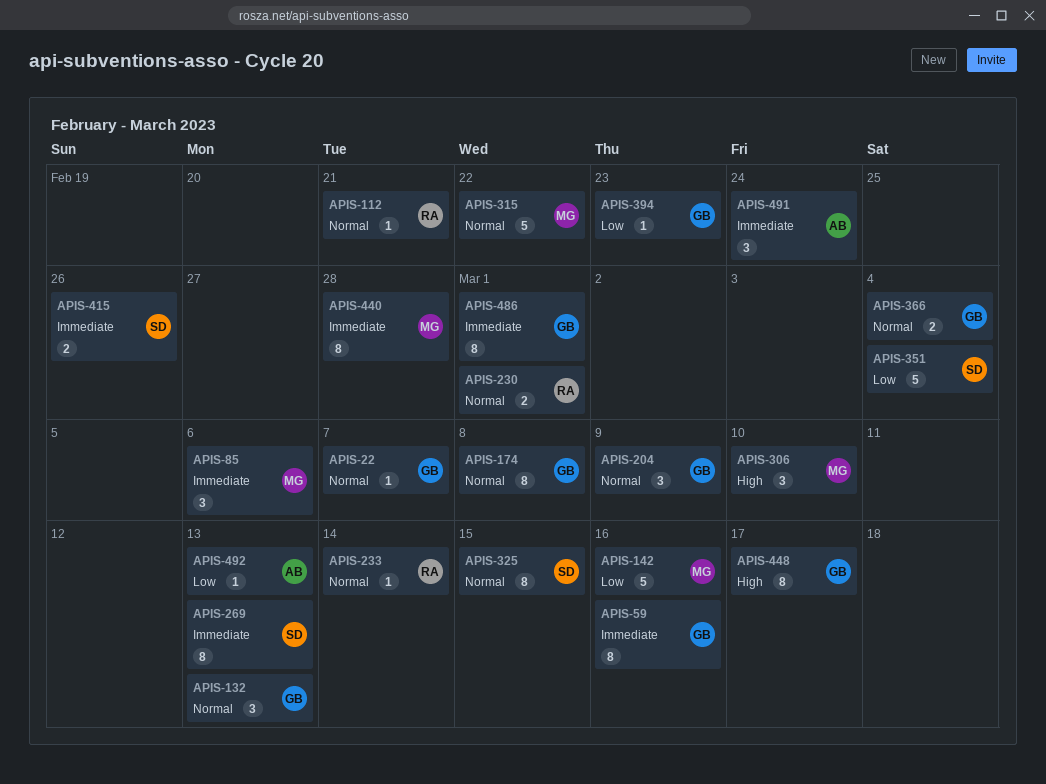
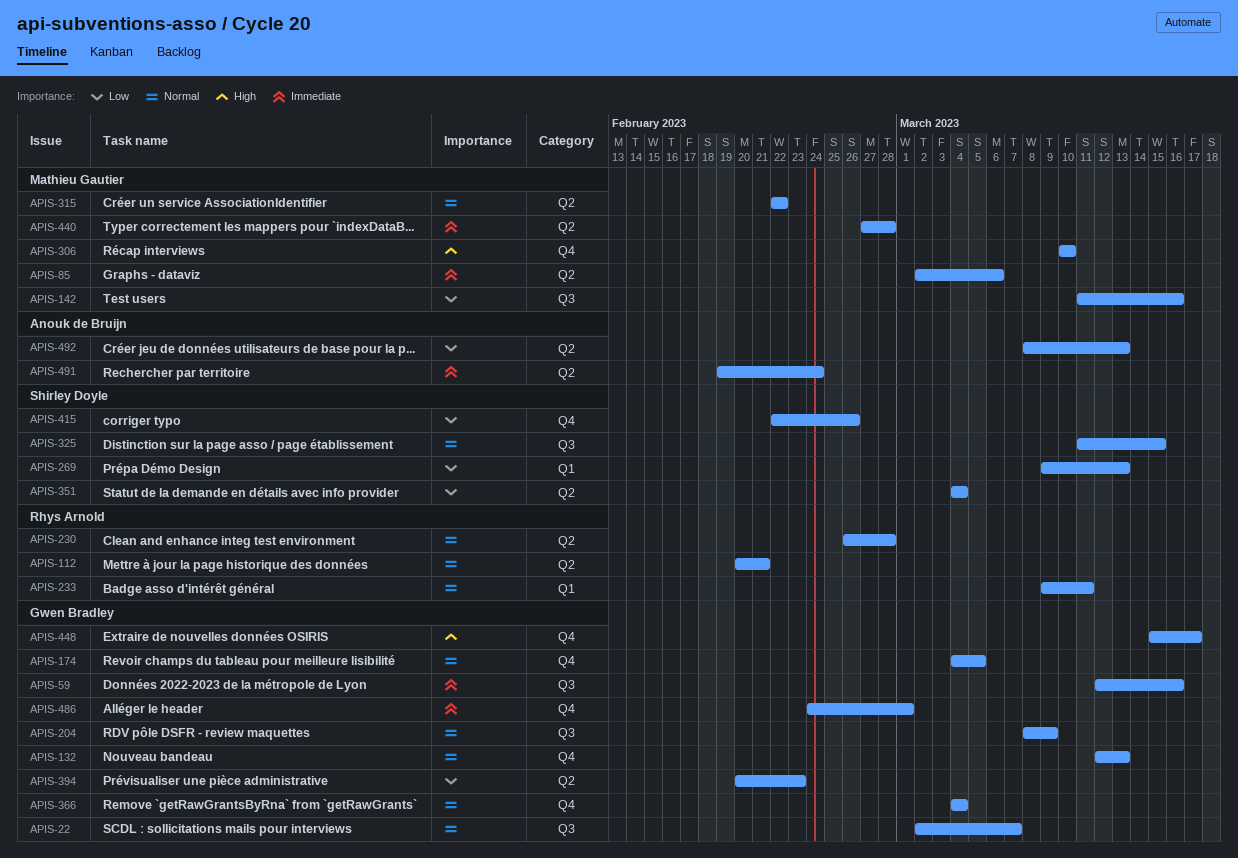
APIS-174, due: Mar 8 -> Mar 5
APIS-230, due: Mar 1 -> Feb 28
APIS-233, due: Mar 14 -> Mar 11
APIS-269, priority: Immediate -> Low
APIS-415, priority: Immediate -> Low

